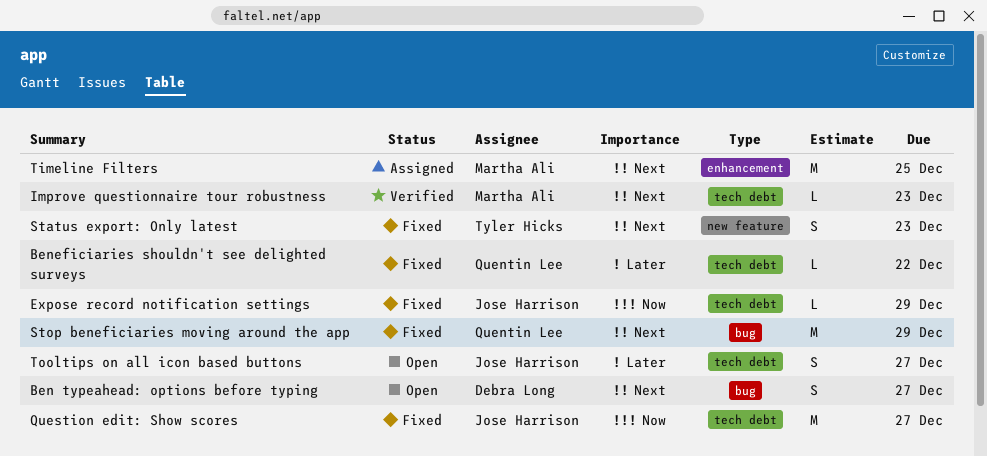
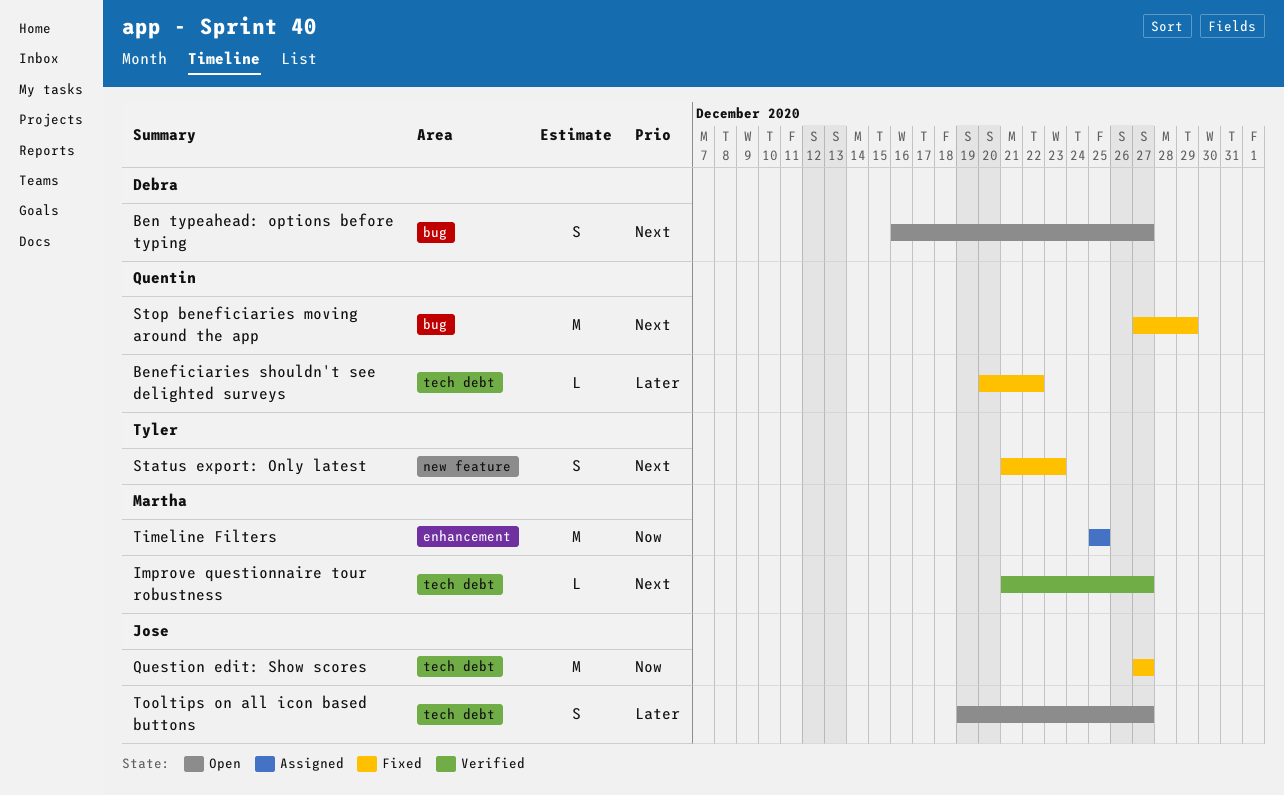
Expose record notification settings: present -> none
Improve questionnaire tour robustness, due: Dec 23 -> Dec 27
Timeline Filters, priority: Next -> Now

